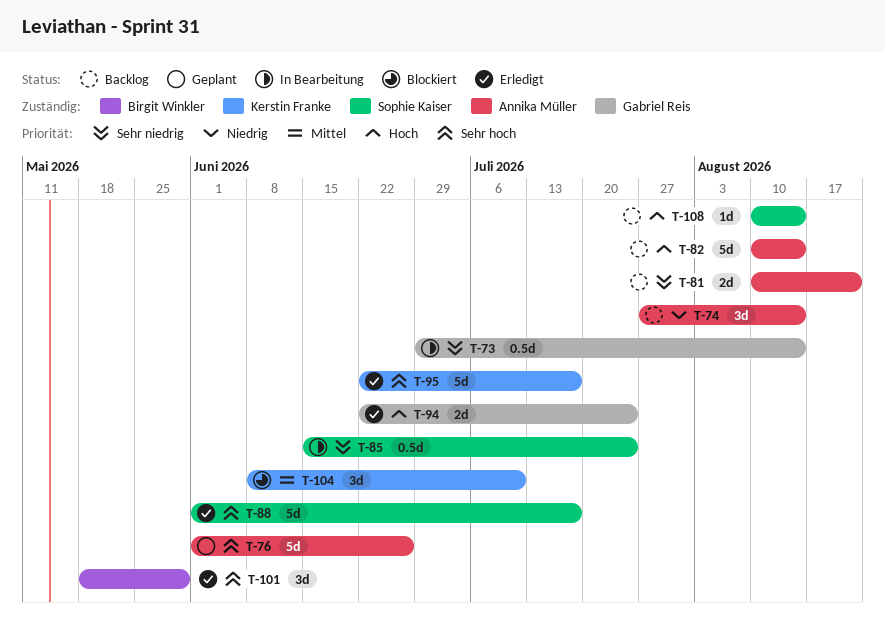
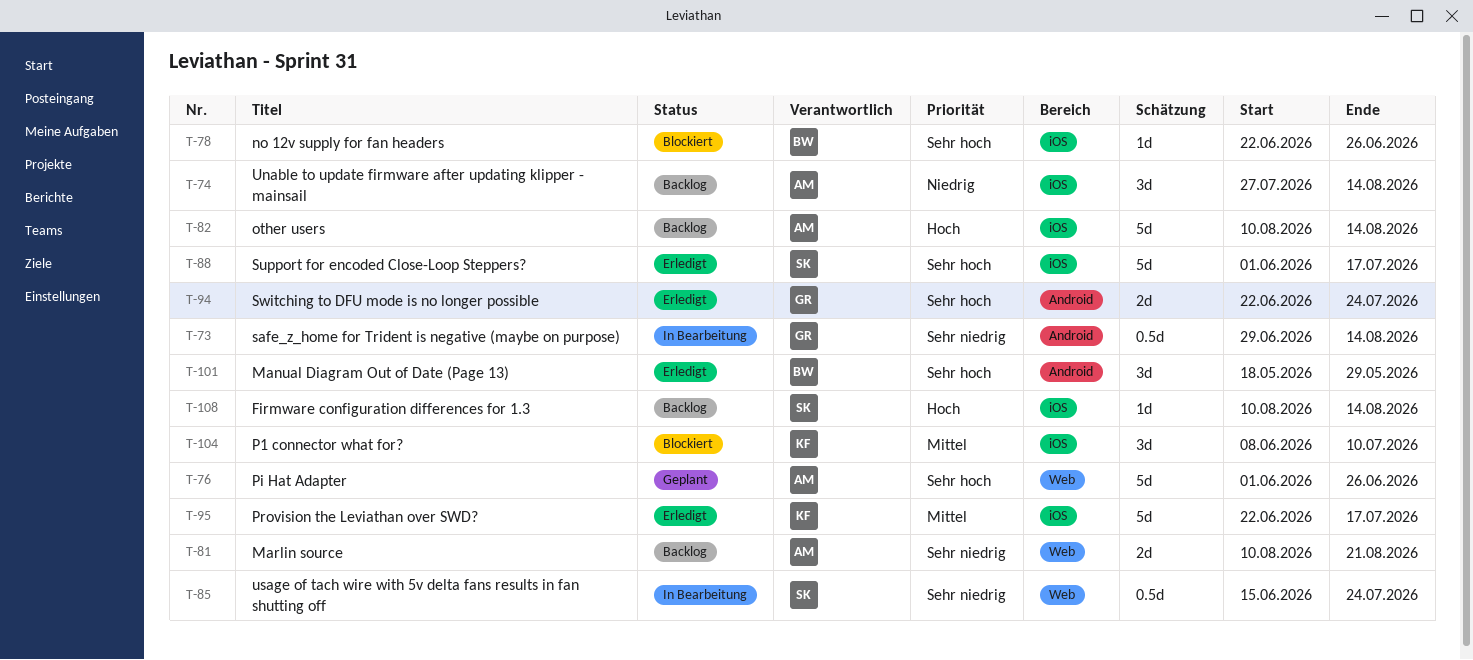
T-78: none -> present
T-94, priority: Hoch -> Sehr hoch
T-95, priority: Sehr hoch -> Mittel

